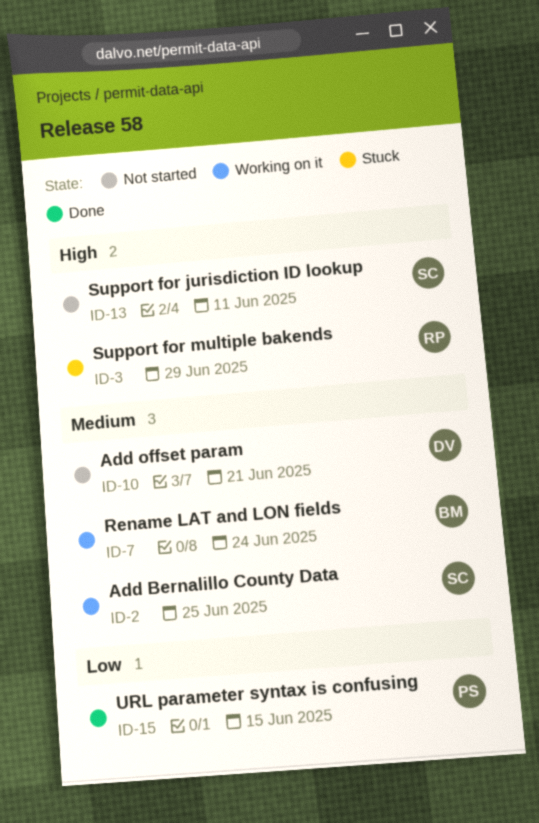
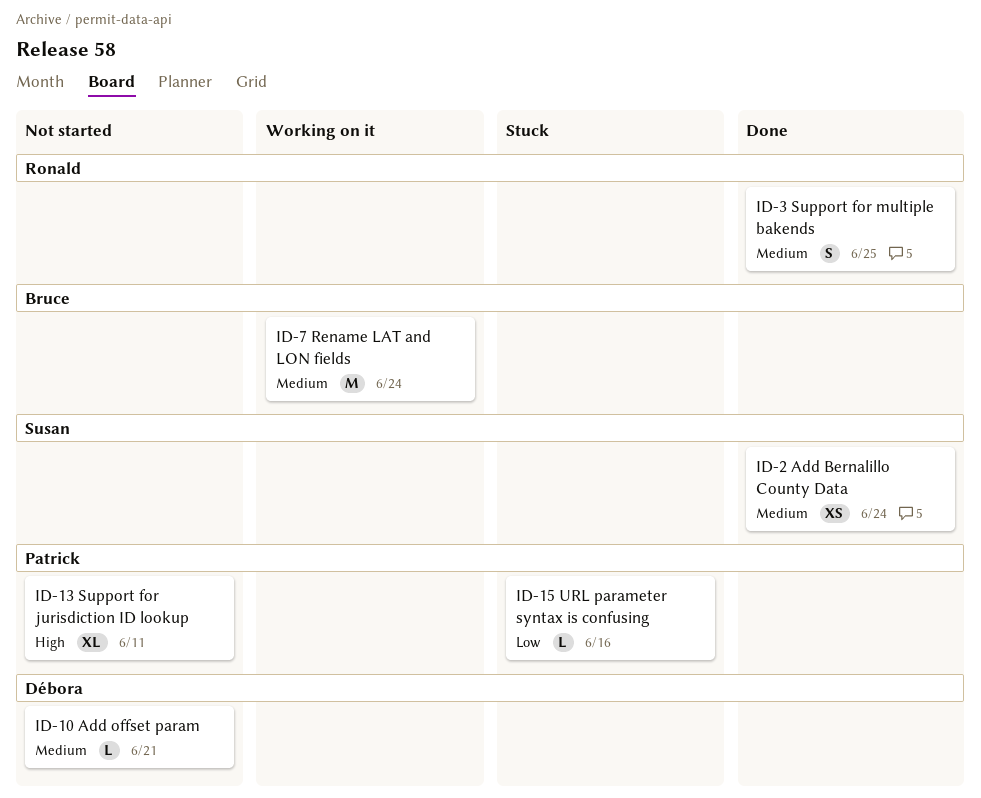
ID-2, status: Working on it -> Done
ID-2, due: Jun 25 -> Jun 24
ID-3, status: Stuck -> Done
ID-3, priority: High -> Medium
ID-3, due: Jun 29 -> Jun 25
ID-13, owner: Susan -> Patrick
ID-15, status: Done -> Stuck
ID-15, due: Jun 15 -> Jun 16

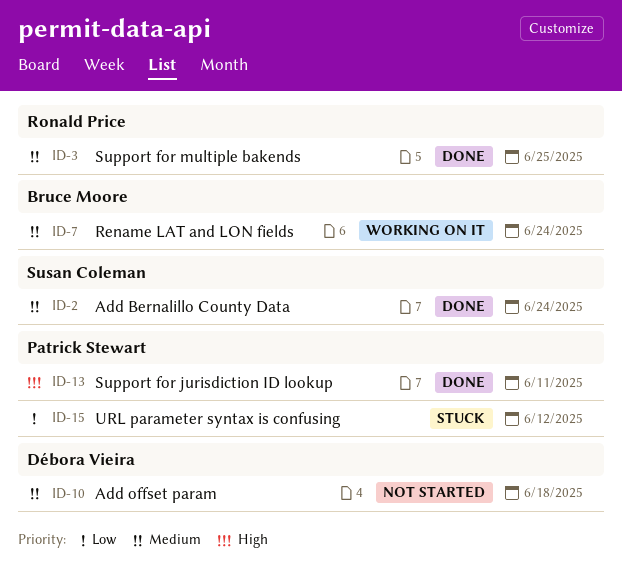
ID-10, due: Jun 21 -> Jun 18
ID-13, status: Not started -> Done
ID-15, due: Jun 16 -> Jun 12

